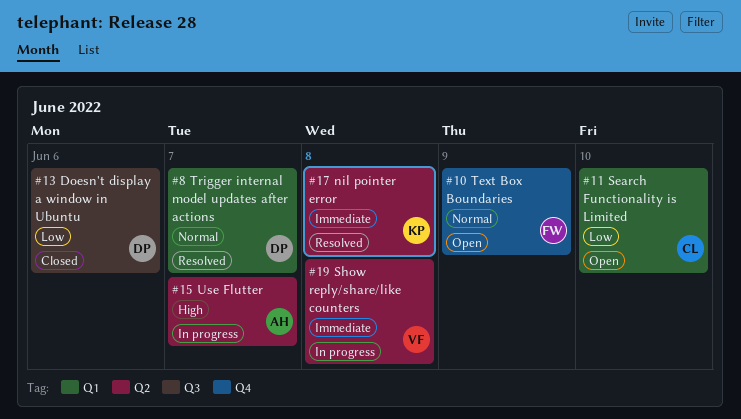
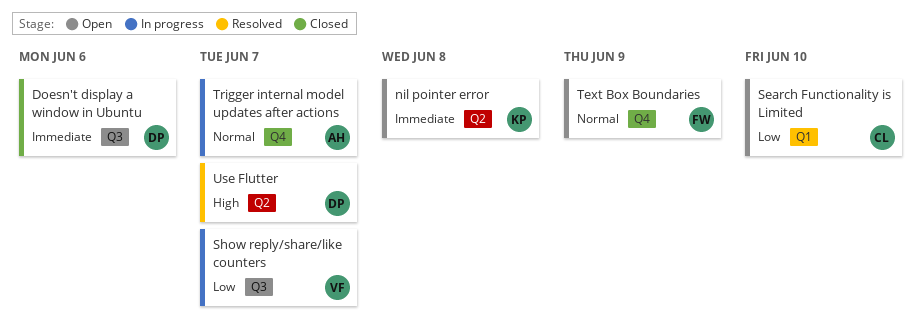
Doesn't display a window in Ubuntu, priority: Low -> Immediate
nil pointer error, status: Resolved -> Open
Show reply/share/like counters, priority: Immediate -> Low
Show reply/share/like counters, label: Q2 -> Q3
Show reply/share/like counters, due: Jun 8 -> Jun 7
Trigger internal model updates after actions, status: Resolved -> In progress
Trigger internal model updates after actions, owner: DP -> AH
Trigger internal model updates after actions, label: Q1 -> Q4
Use Flutter, status: In progress -> Resolved
Use Flutter, owner: AH -> DP

